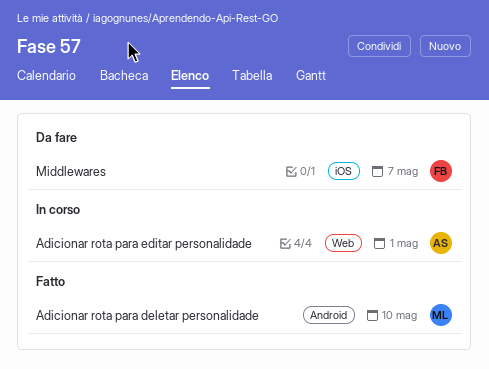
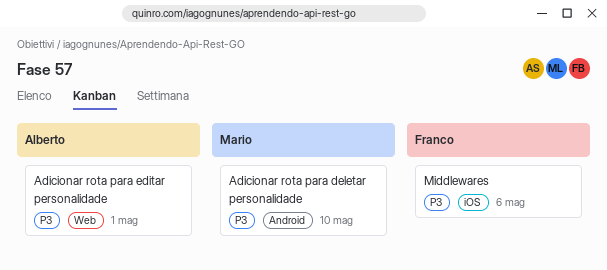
Middlewares, due: May 7 -> May 6

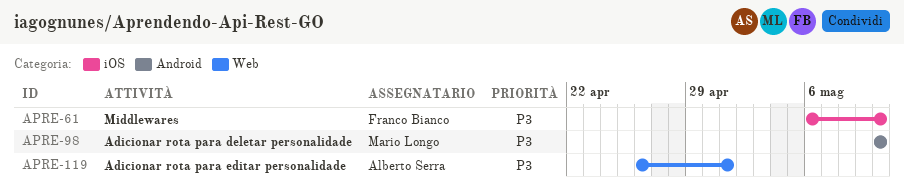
Middlewares, due: May 6 -> May 10

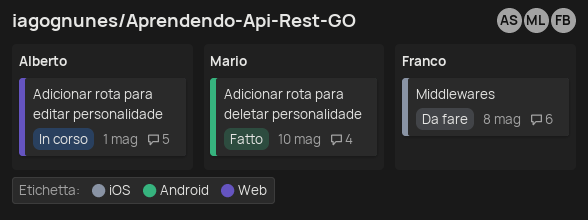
Middlewares, due: May 10 -> May 8

